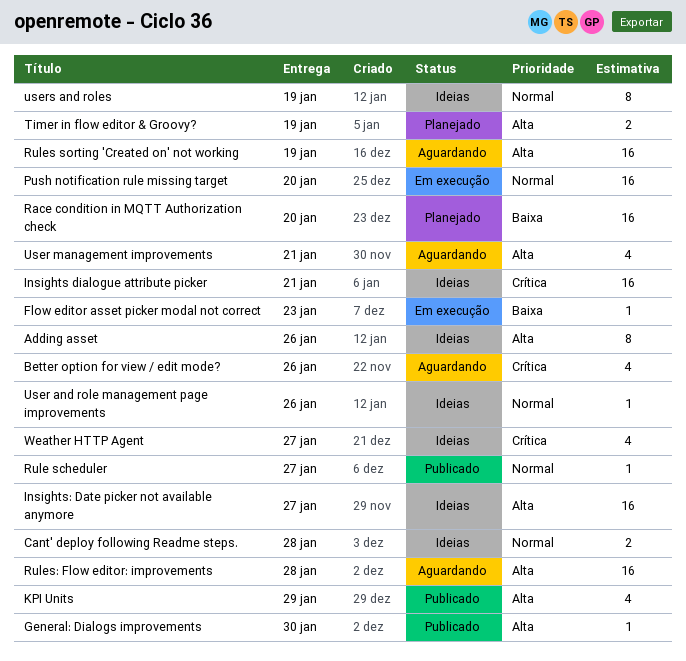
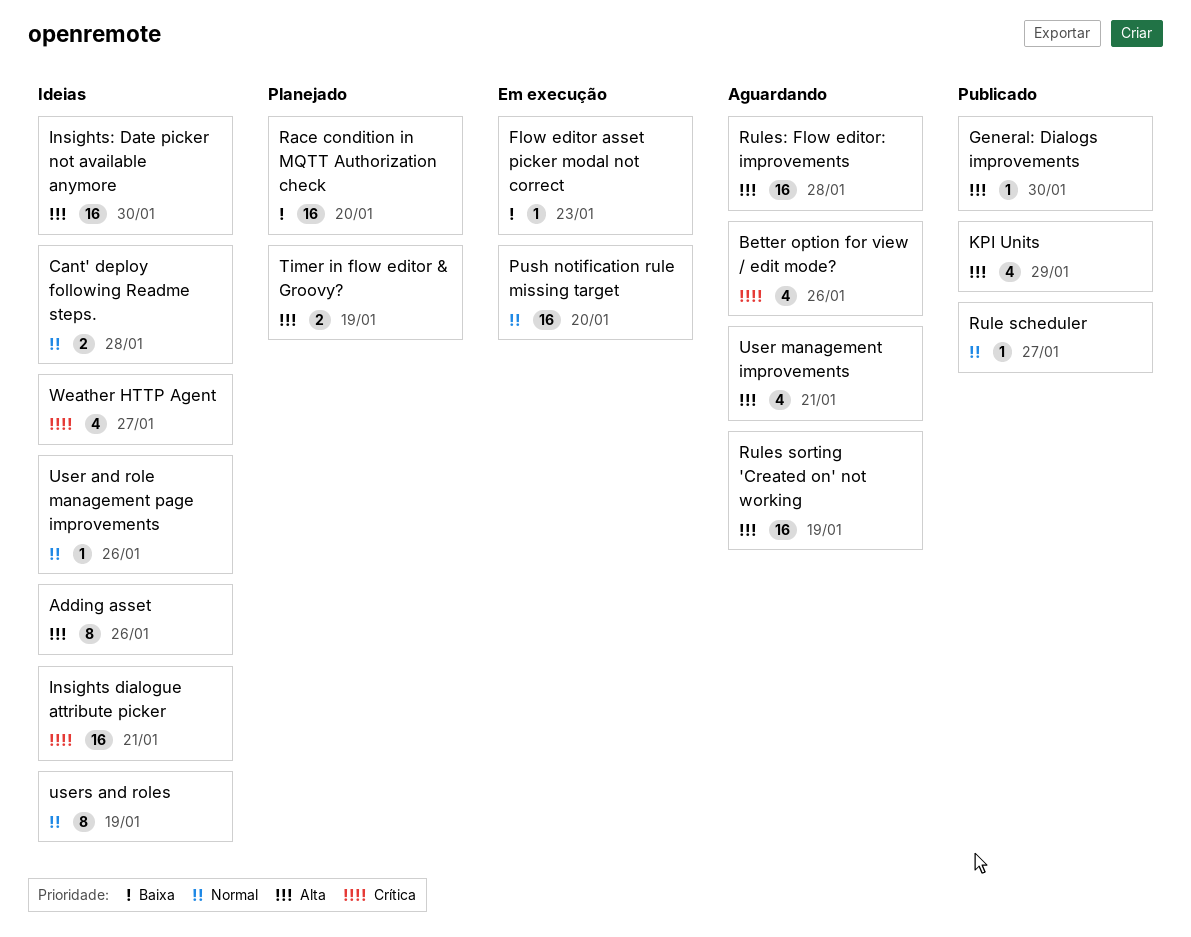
Insights: Date picker not available anymore, due: Jan 27 -> Jan 30

